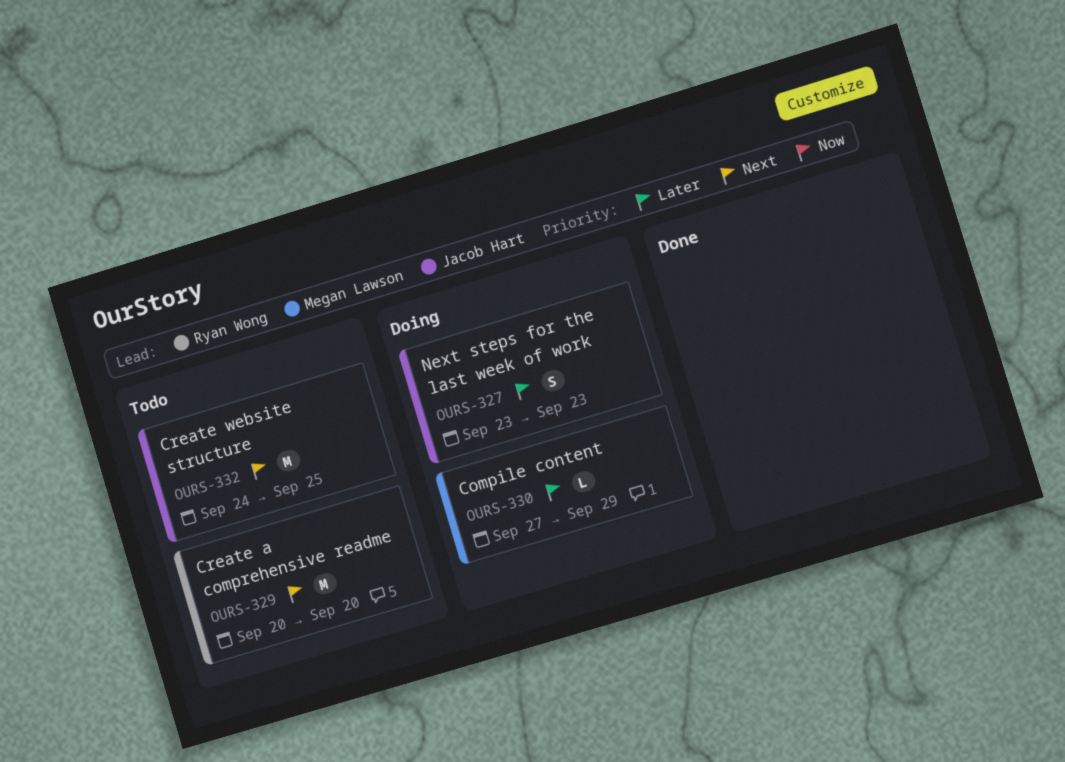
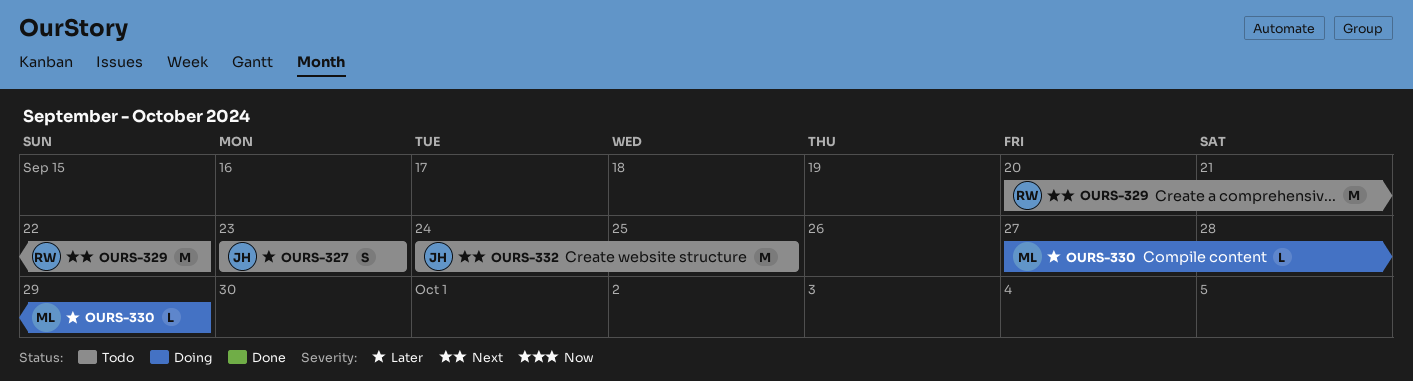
OURS-327, status: Doing -> Todo
OURS-329, due: Sep 20 -> Sep 22

